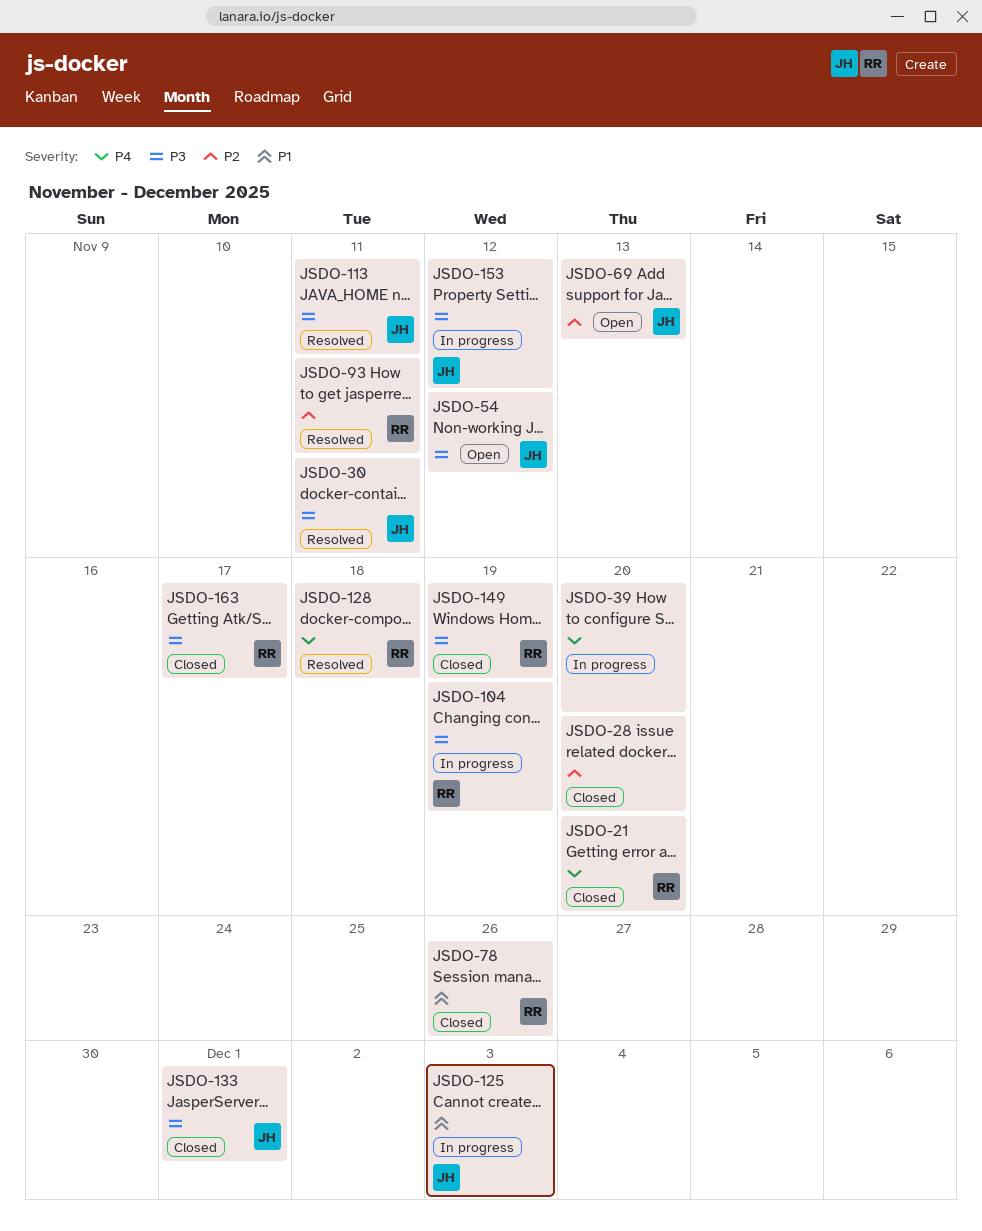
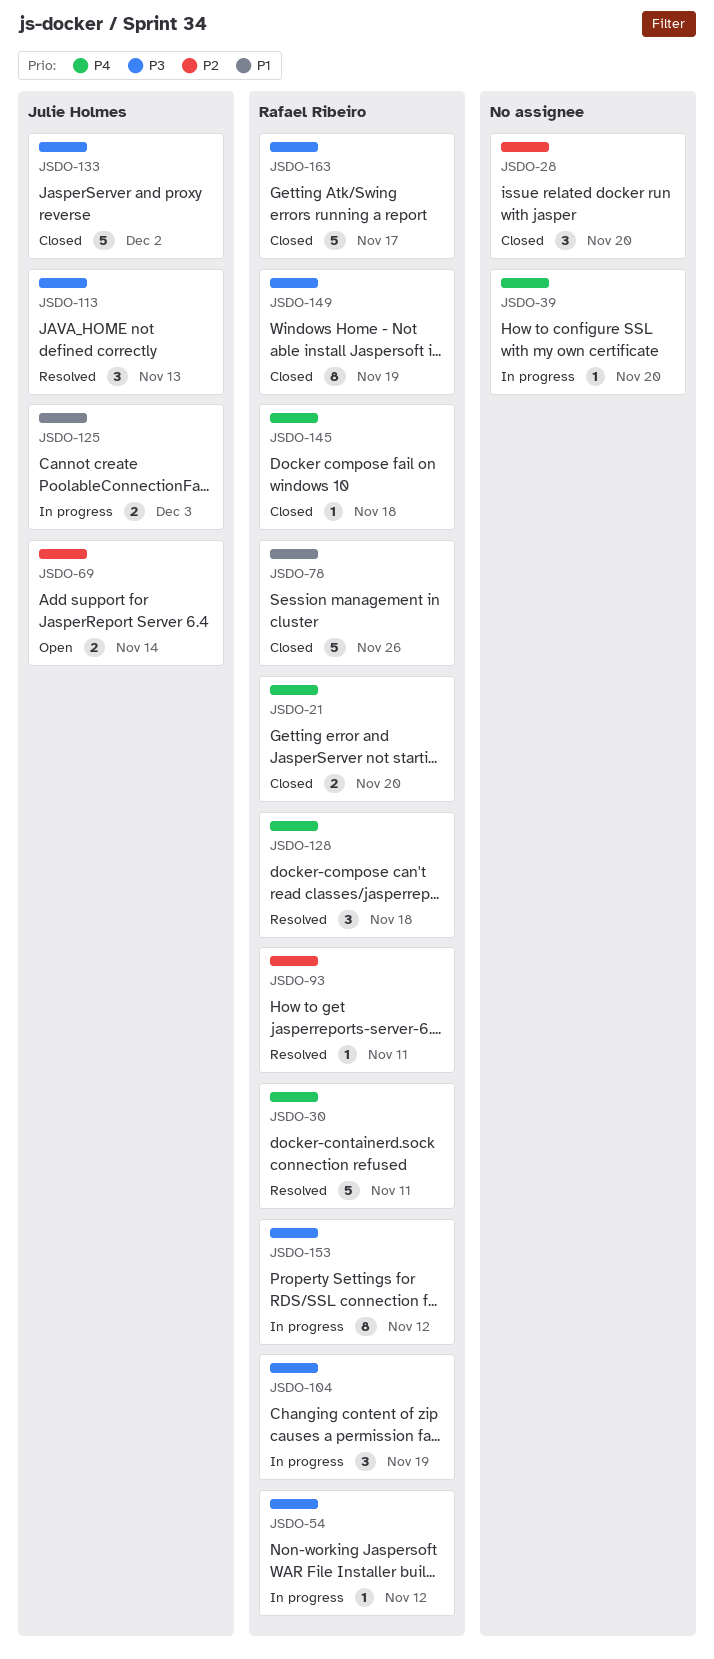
JSDO-30, owner: Julie Holmes -> Rafael Ribeiro
JSDO-30, priority: P3 -> P4
JSDO-54, status: Open -> In progress
JSDO-54, owner: Julie Holmes -> Rafael Ribeiro
JSDO-69, due: Nov 13 -> Nov 14
JSDO-113, due: Nov 11 -> Nov 13
JSDO-133, due: Dec 1 -> Dec 2
JSDO-145: none -> present
JSDO-153, owner: Julie Holmes -> Rafael Ribeiro

